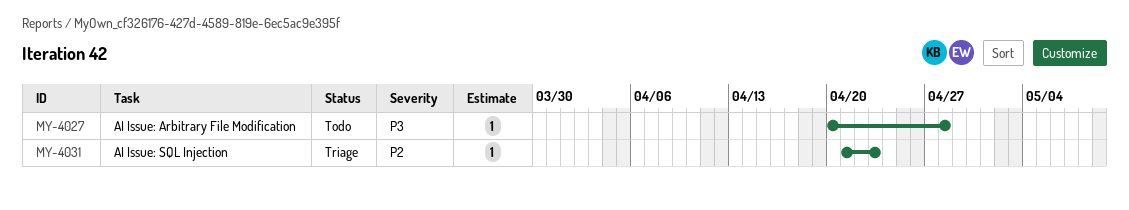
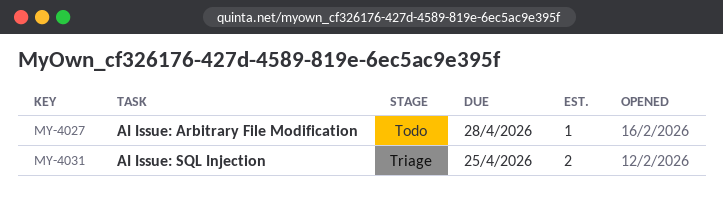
MY-4031, estimate: 1 -> 2
MY-4031, due: Apr 23 -> Apr 25

